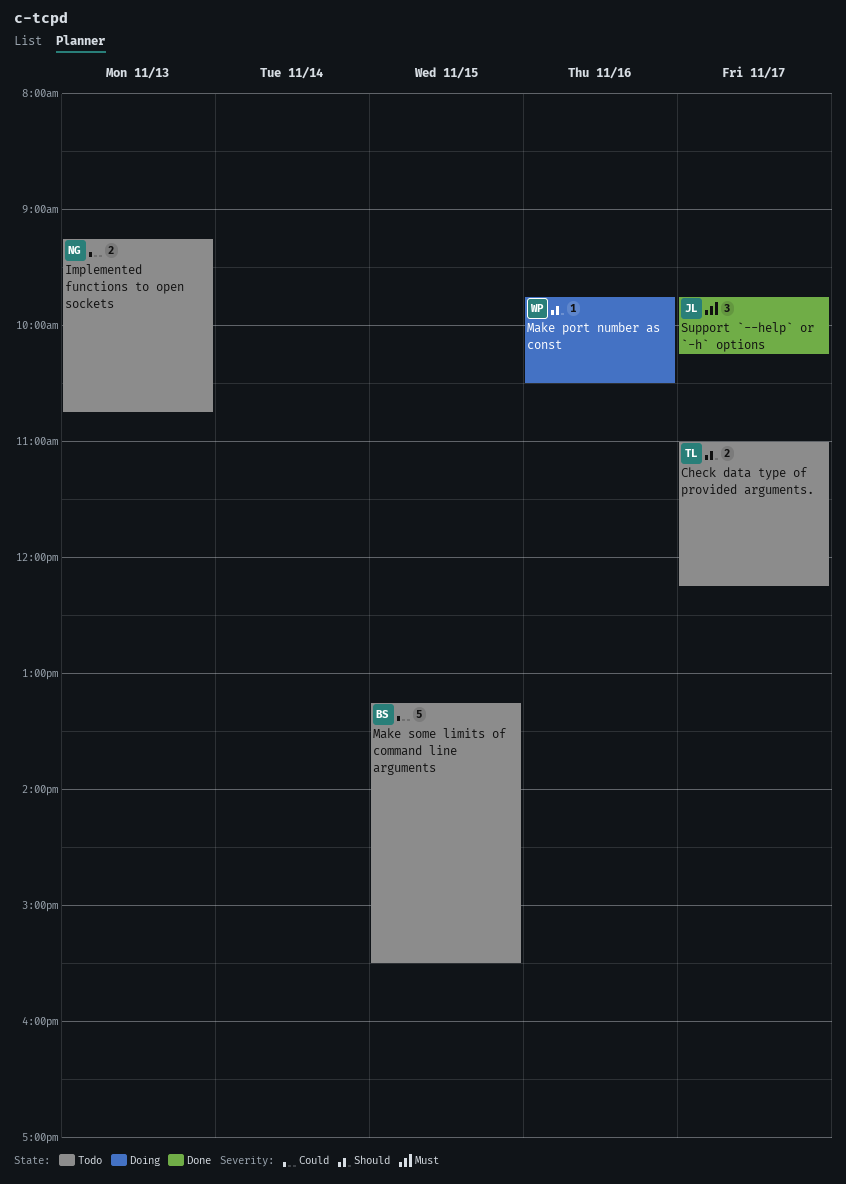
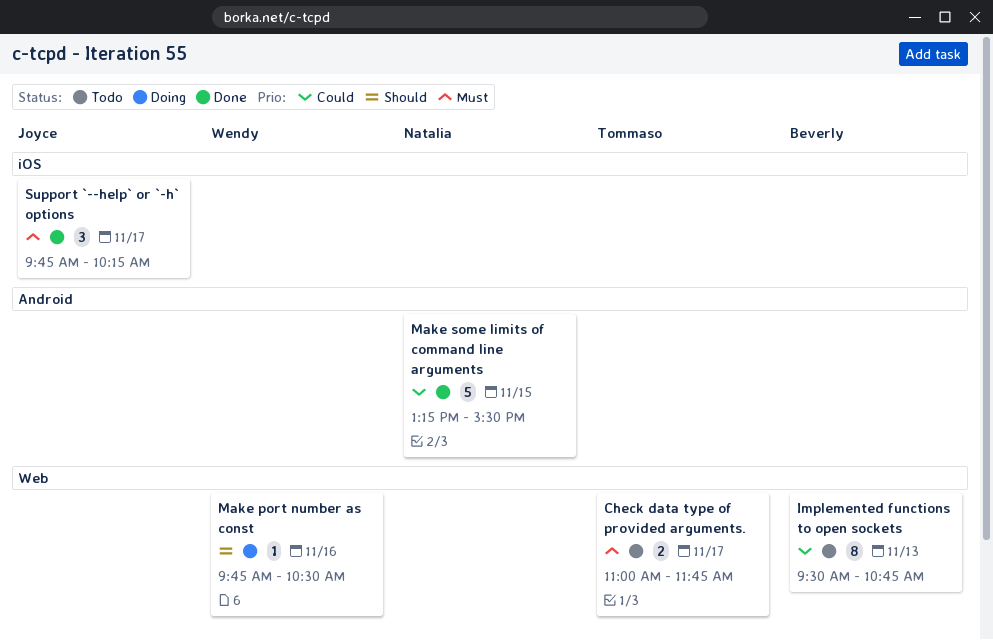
Check data type of provided arguments., priority: Should -> Must
Check data type of provided arguments., ends: 12:15 -> 11:45
Implemented functions to open sockets, owner: Natalia -> Beverly
Implemented functions to open sockets, estimate: 2 -> 8
Implemented functions to open sockets, begins: 09:15 -> 09:30
Make some limits of command line arguments, status: Todo -> Done
Make some limits of command line arguments, owner: Beverly -> Natalia

